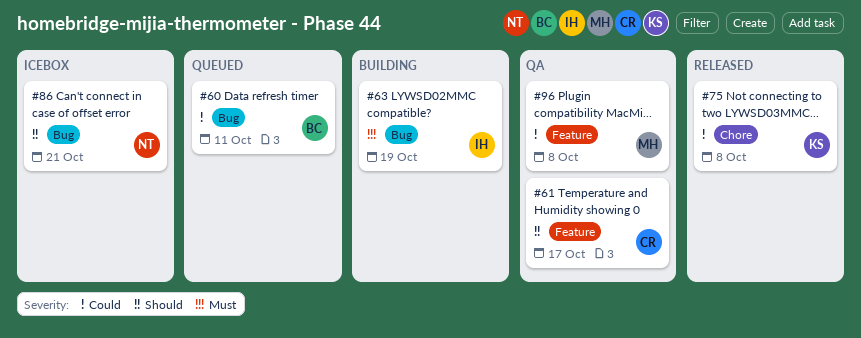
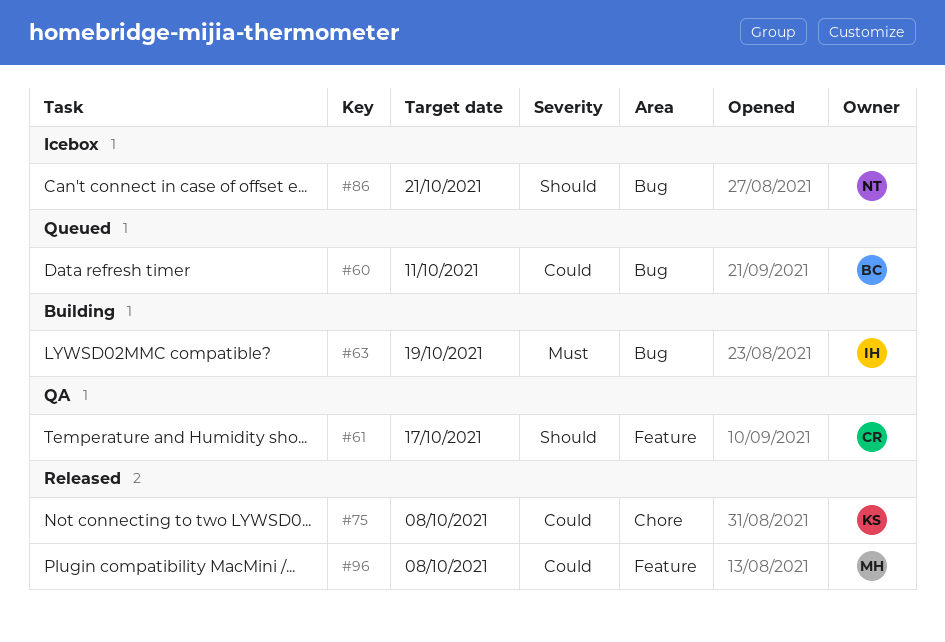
#96, status: QA -> Released

